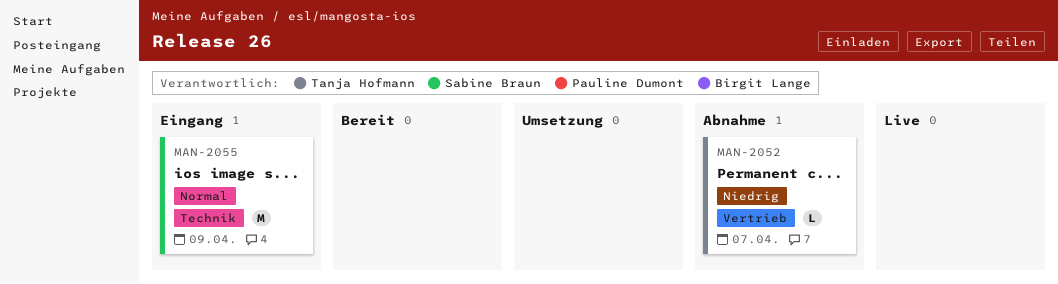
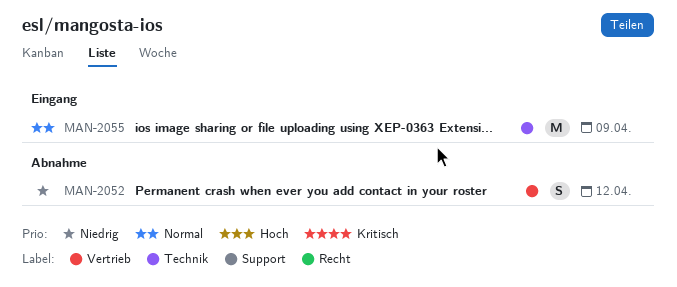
MAN-2052, estimate: L -> S
MAN-2052, due: Apr 7 -> Apr 12

